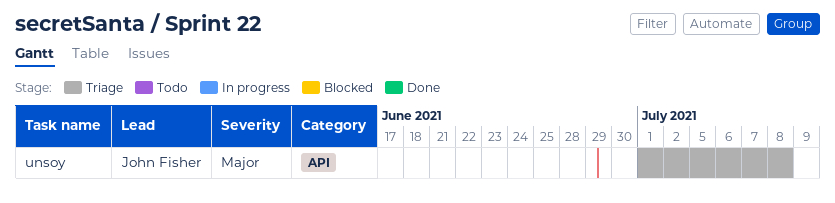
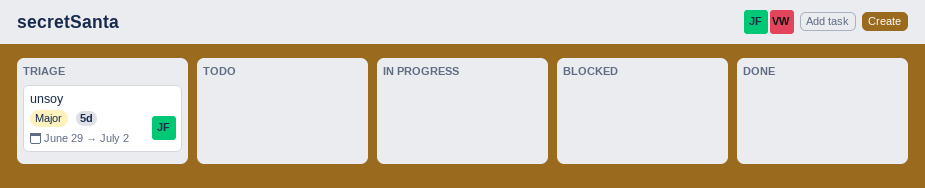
unsoy, start: Jul 1 -> Jun 29
unsoy, due: Jul 8 -> Jul 2

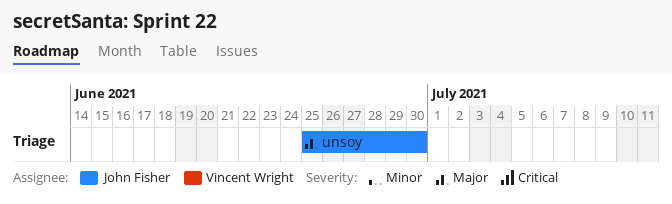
unsoy, start: Jun 29 -> Jun 25
unsoy, due: Jul 2 -> Jun 30

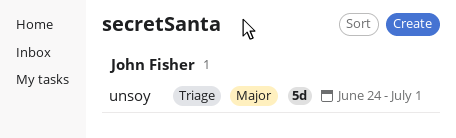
unsoy, start: Jun 25 -> Jun 24
unsoy, due: Jun 30 -> Jul 1

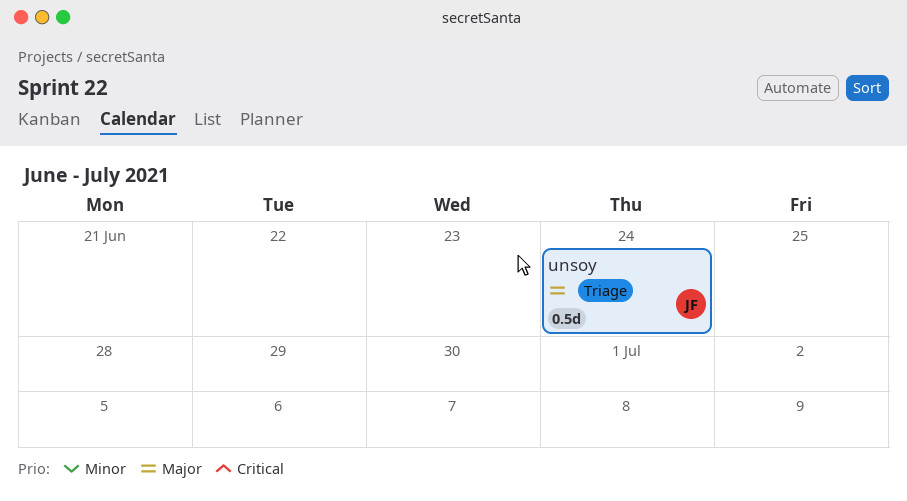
unsoy, estimate: 5d -> 0.5d
unsoy, due: Jul 1 -> Jun 24

